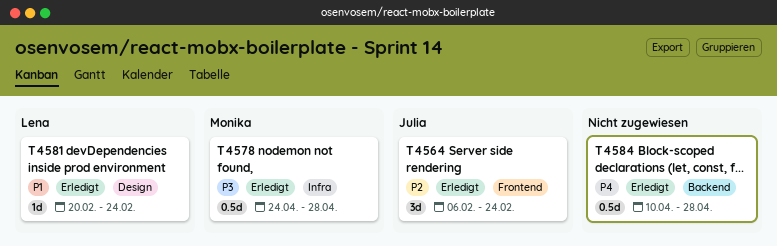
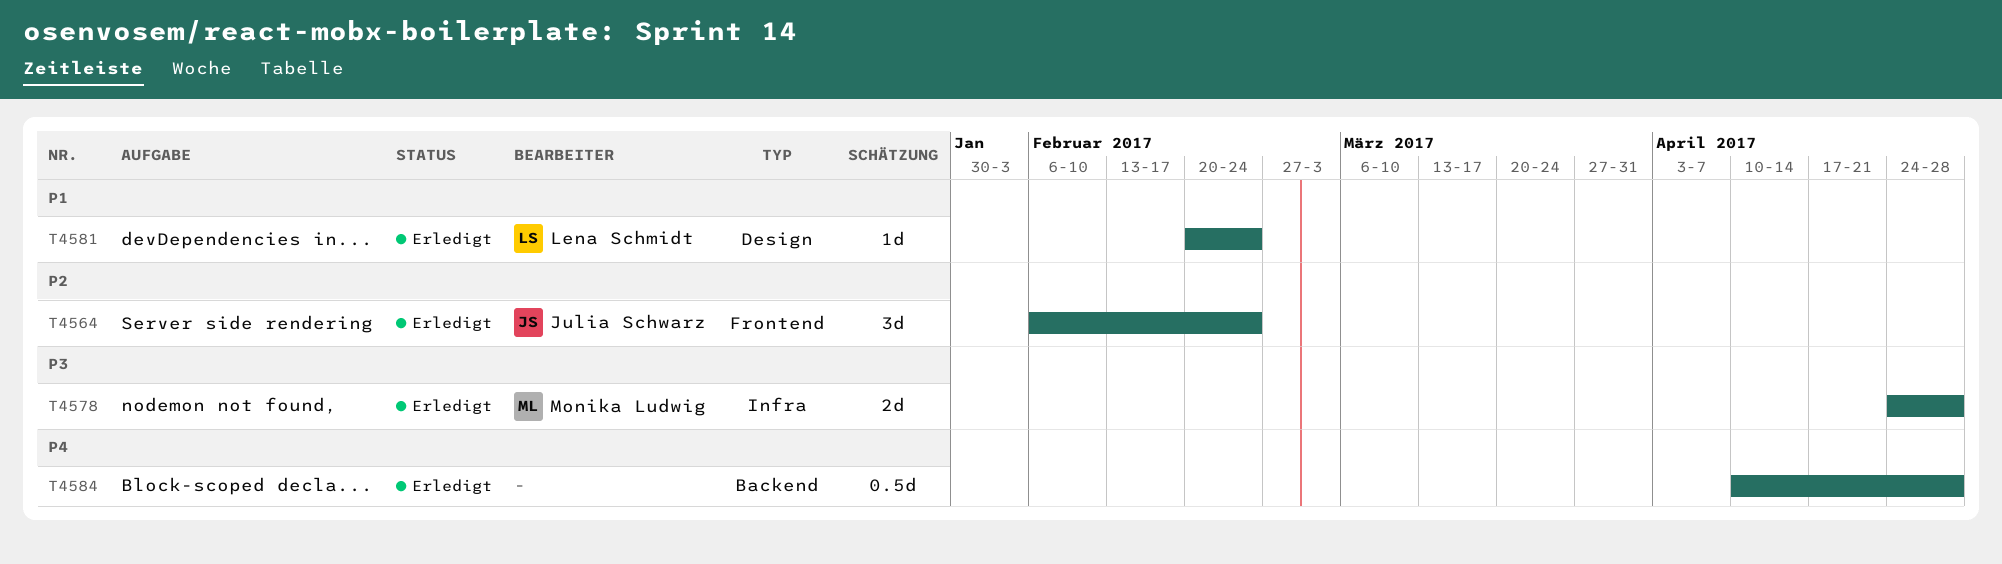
T4578, estimate: 0.5d -> 2d

